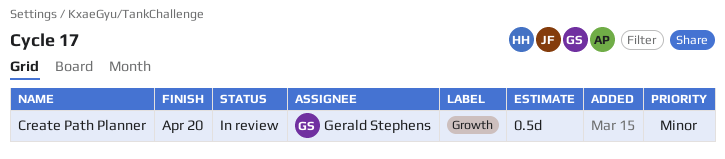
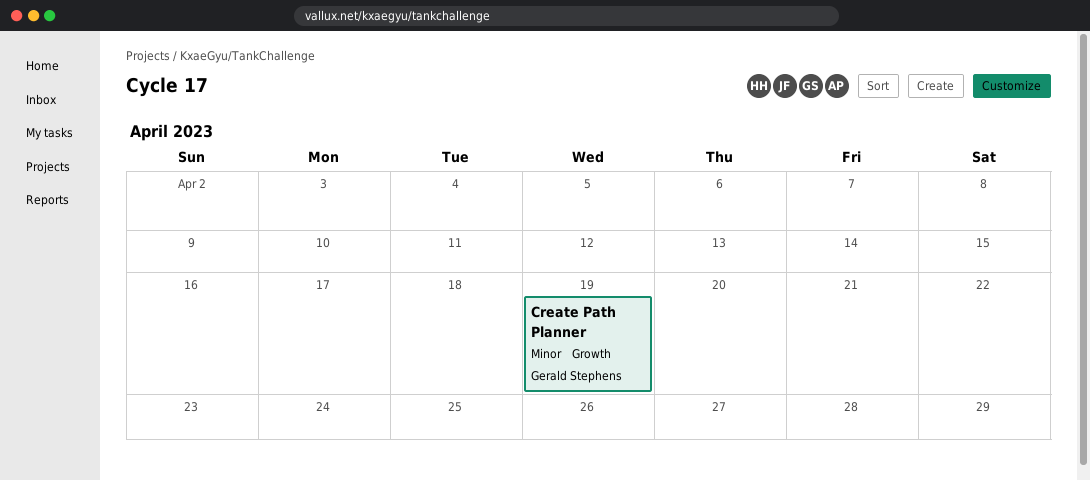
Create Path Planner, due: Apr 20 -> Apr 19

